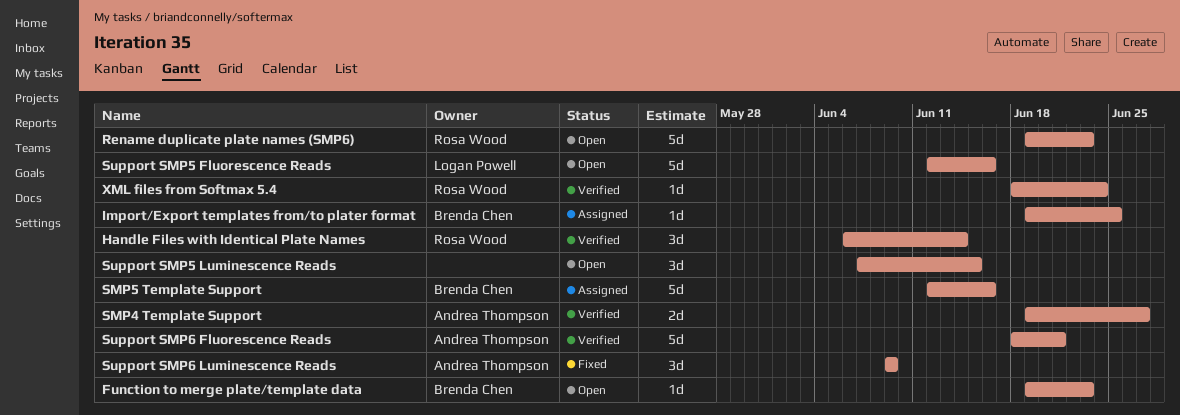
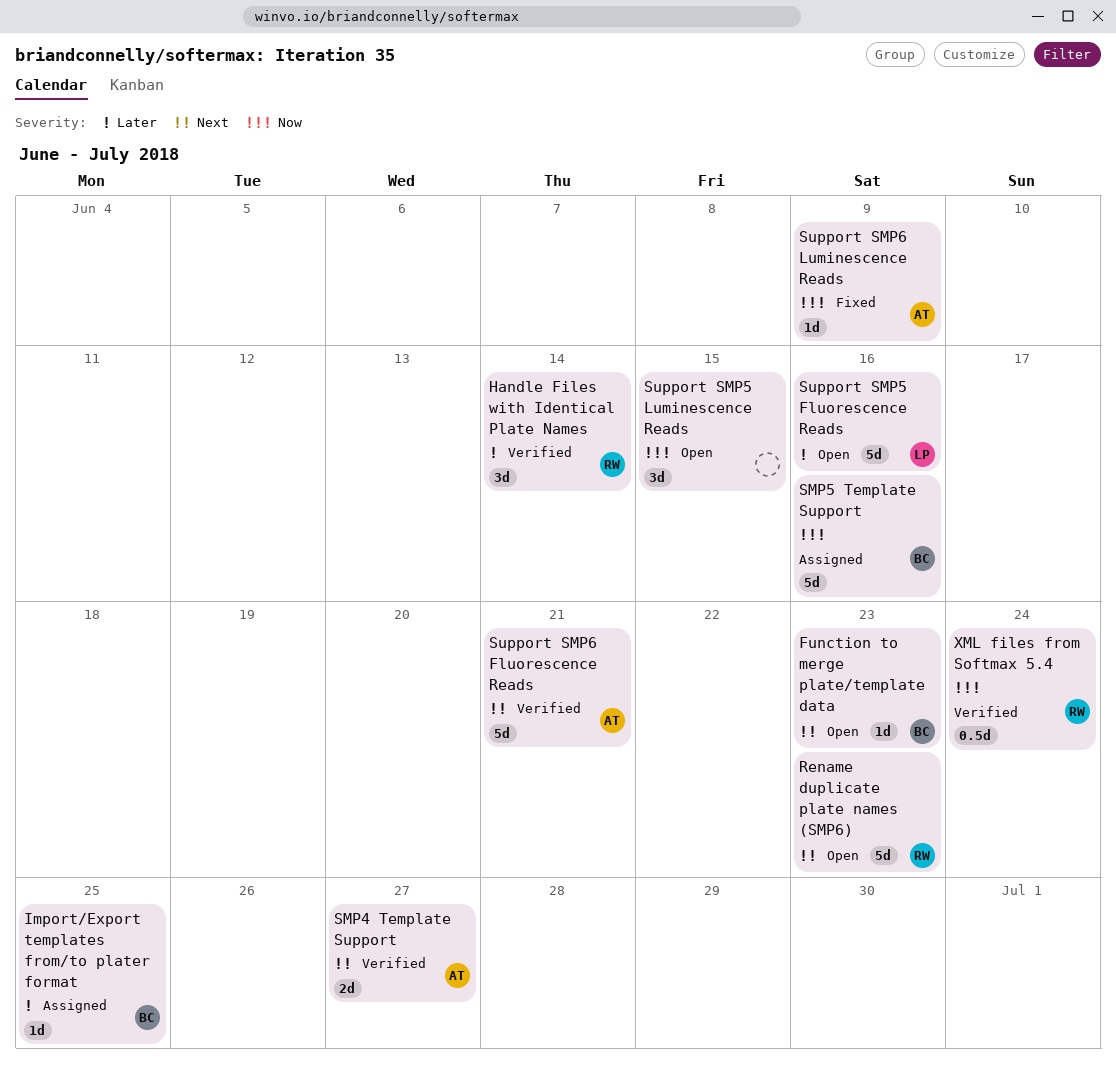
Support SMP6 Luminescence Reads, estimate: 3d -> 1d
XML files from Softmax 5.4, estimate: 1d -> 0.5d

